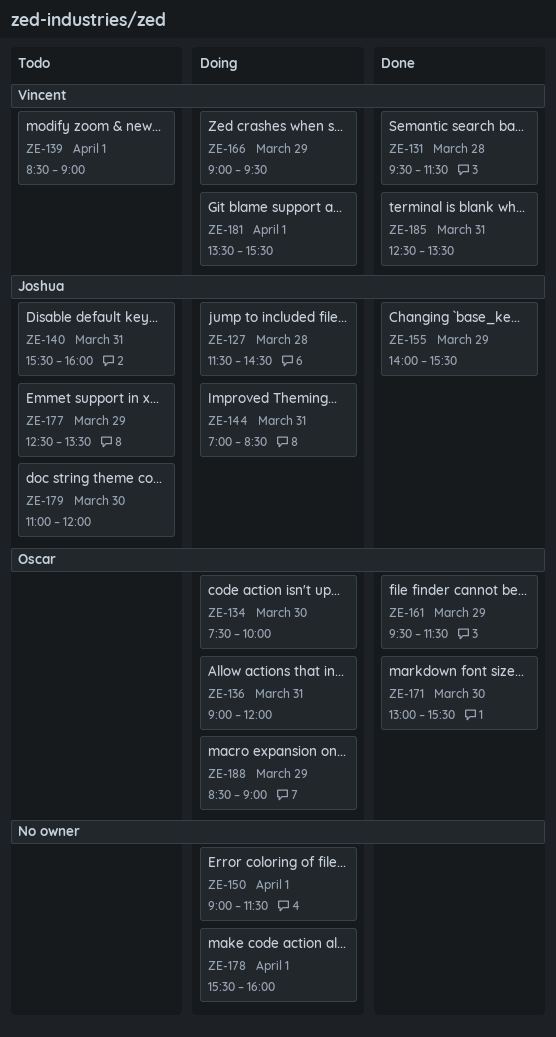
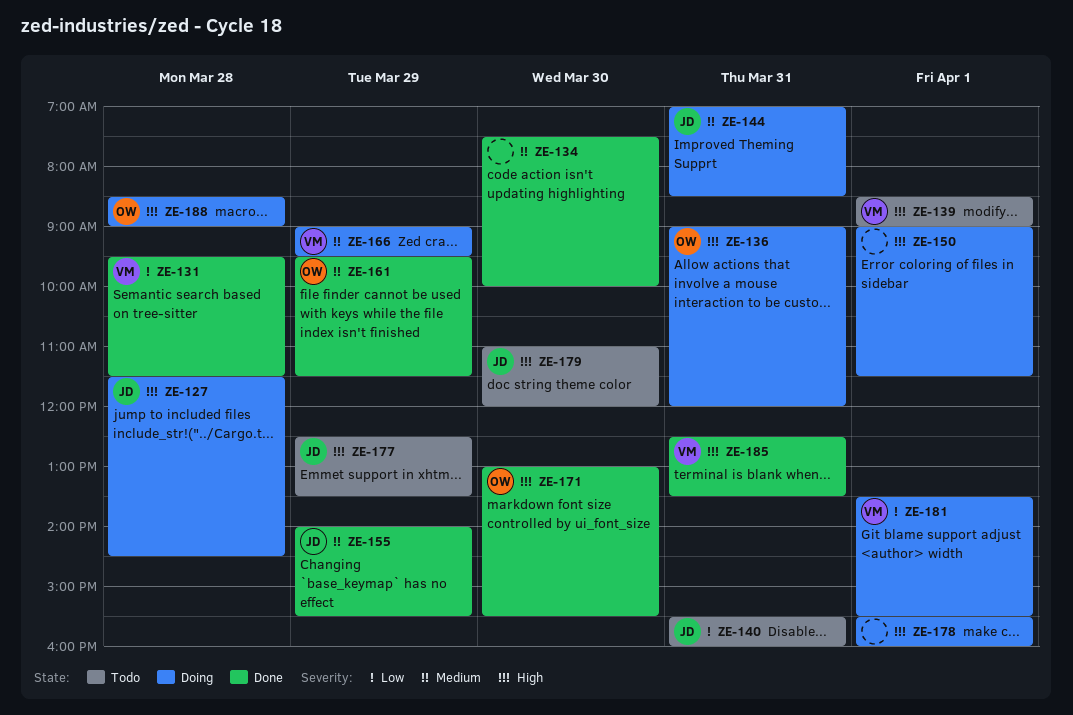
ZE-134, status: Doing -> Done
ZE-134, owner: Oscar -> none
ZE-188, day: Mar 29 -> Mar 28

